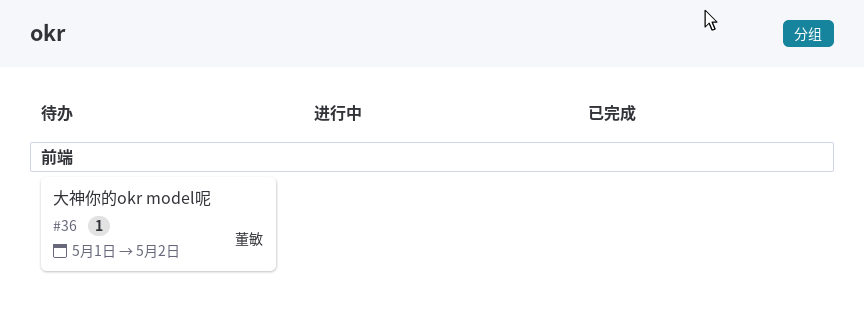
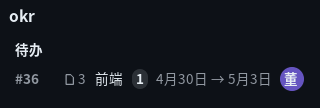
#36, start: May 1 -> Apr 30
#36, due: May 2 -> May 3

